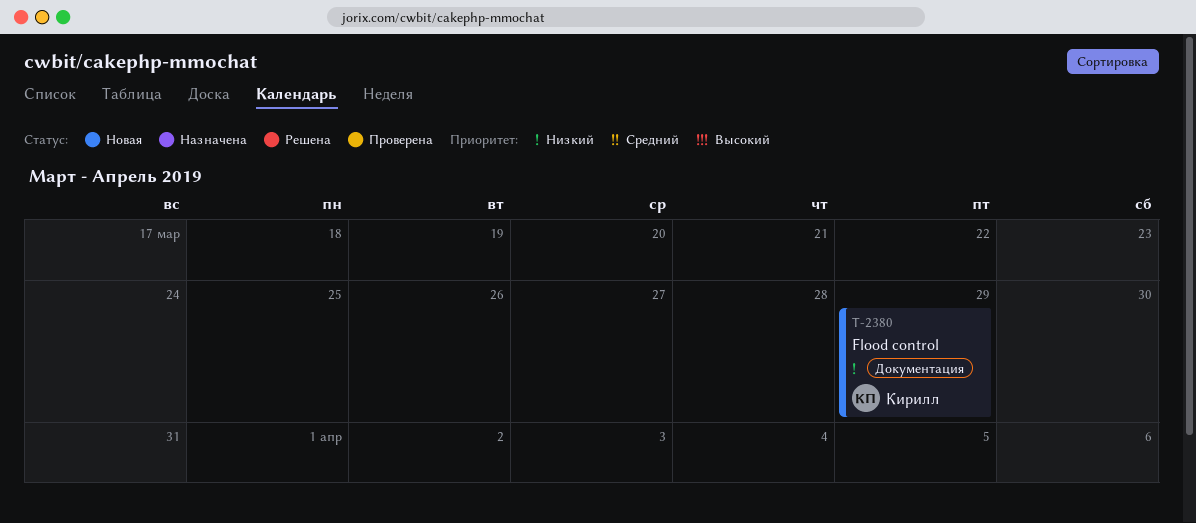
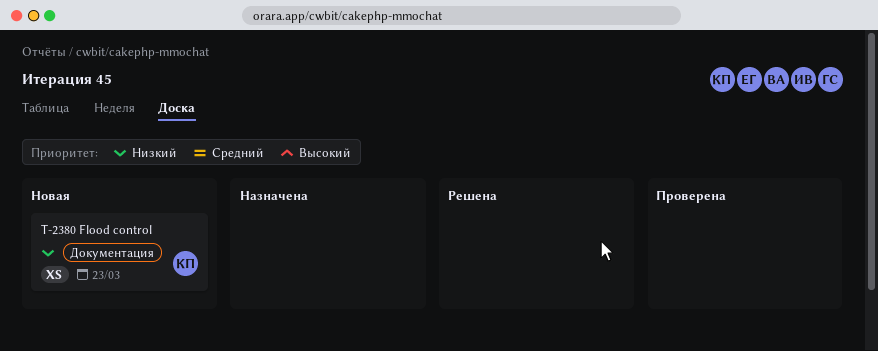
T-2380, due: Mar 29 -> Mar 23

